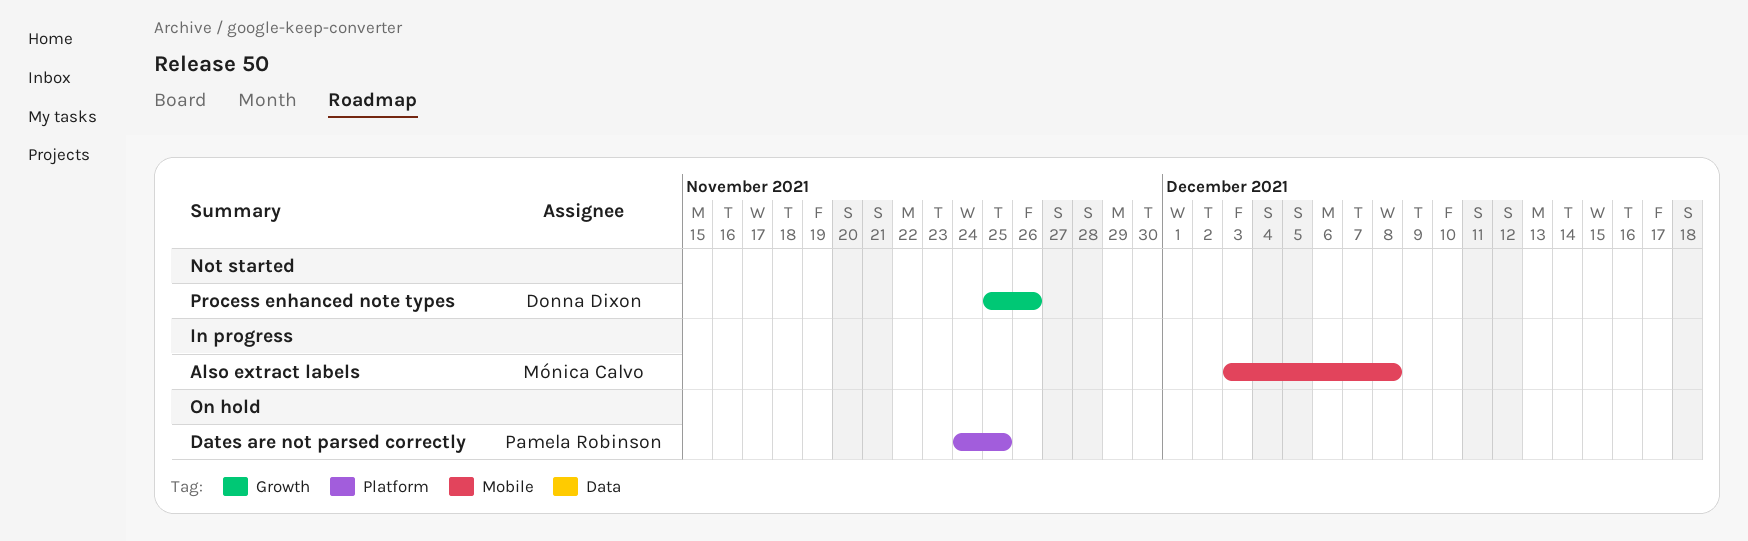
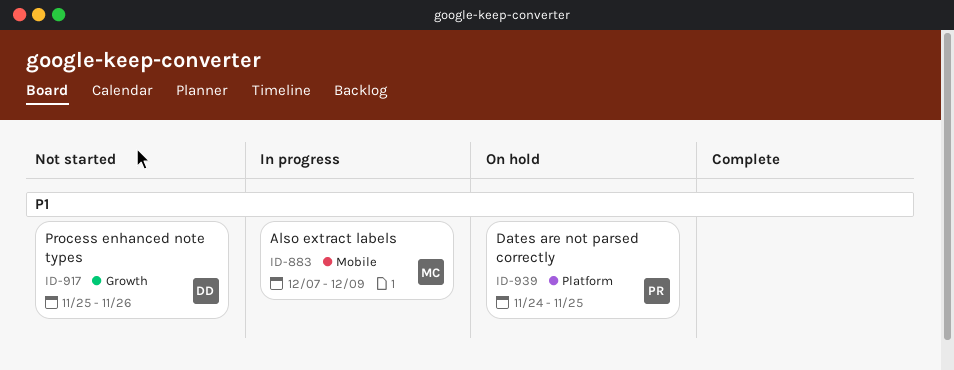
Also extract labels, start: Dec 3 -> Dec 7
Also extract labels, due: Dec 8 -> Dec 9

